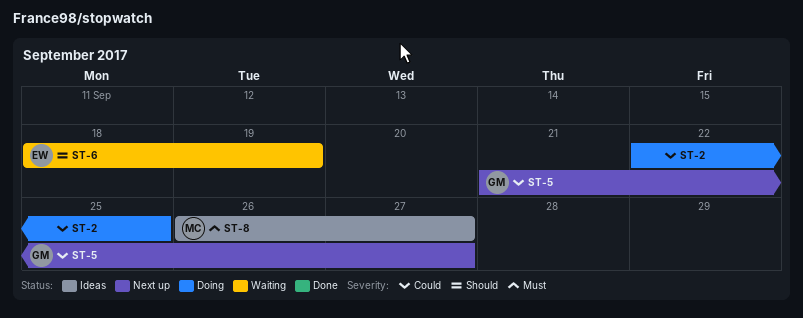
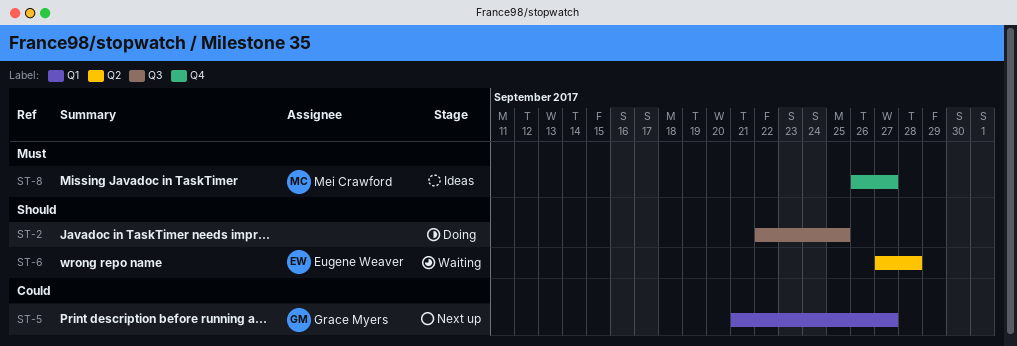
ST-2, priority: Could -> Should
ST-6, start: Sep 18 -> Sep 27
ST-6, due: Sep 19 -> Sep 28

